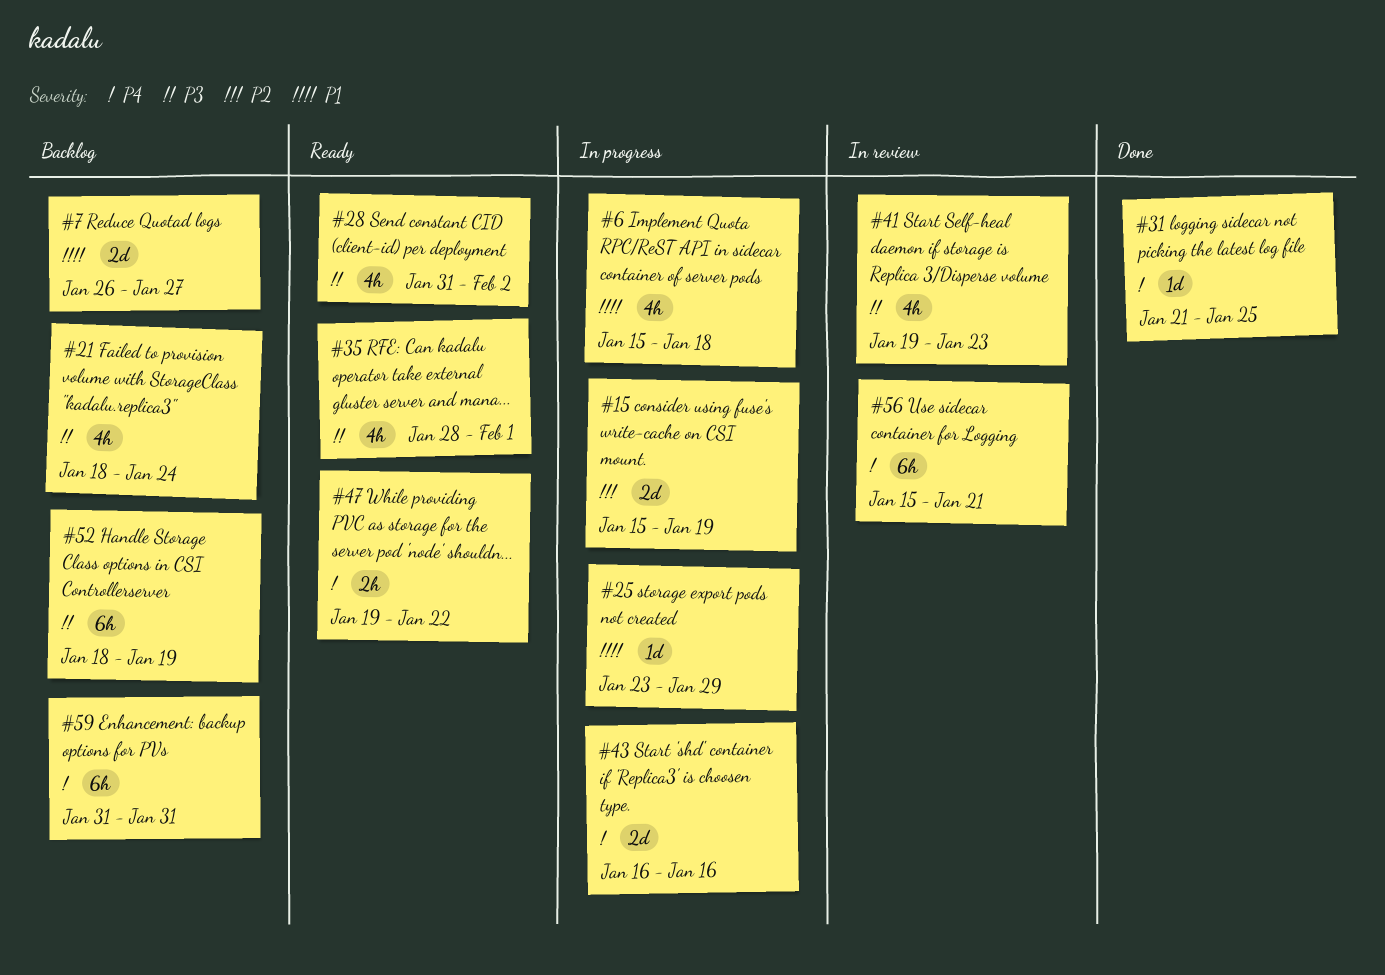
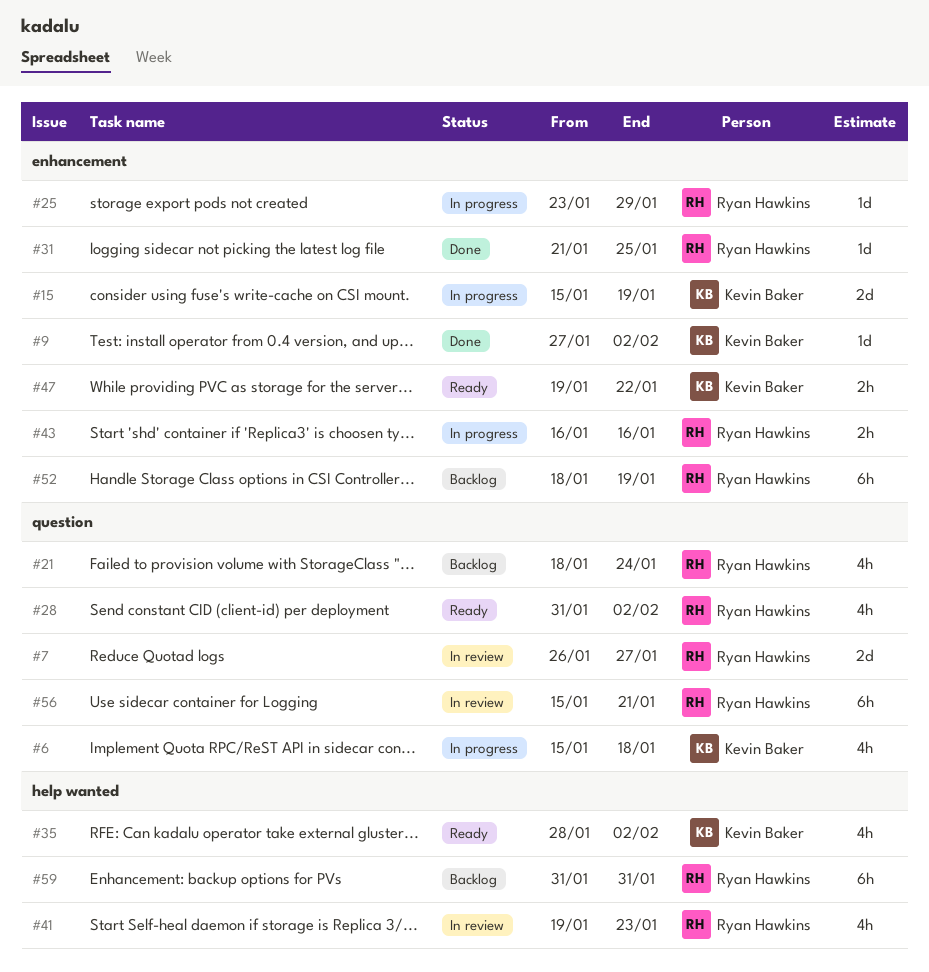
#7, status: Backlog -> In review
#9: none -> present
#35, due: Feb 1 -> Feb 2
#43, estimate: 2d -> 2h

